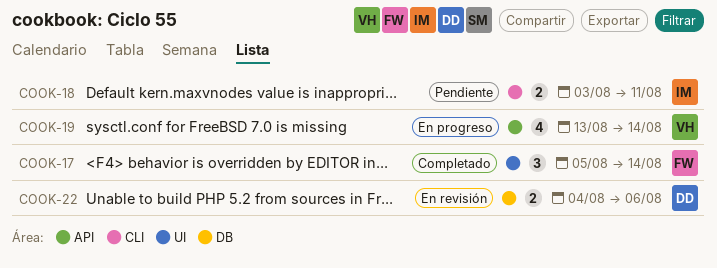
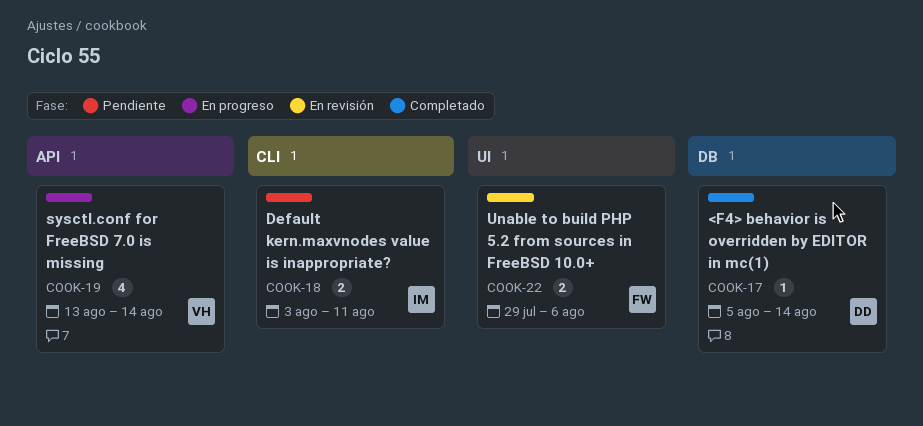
COOK-17, owner: FW -> DD
COOK-17, label: UI -> DB
COOK-17, estimate: 3 -> 1
COOK-22, owner: DD -> FW
COOK-22, label: DB -> UI
COOK-22, start: Aug 4 -> Jul 29

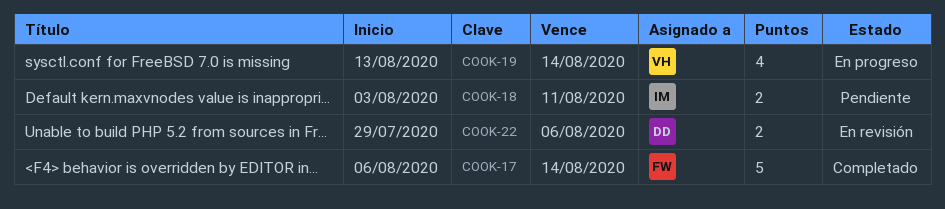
COOK-17, owner: DD -> FW
COOK-17, estimate: 1 -> 5
COOK-17, start: Aug 5 -> Aug 6
COOK-22, owner: FW -> DD

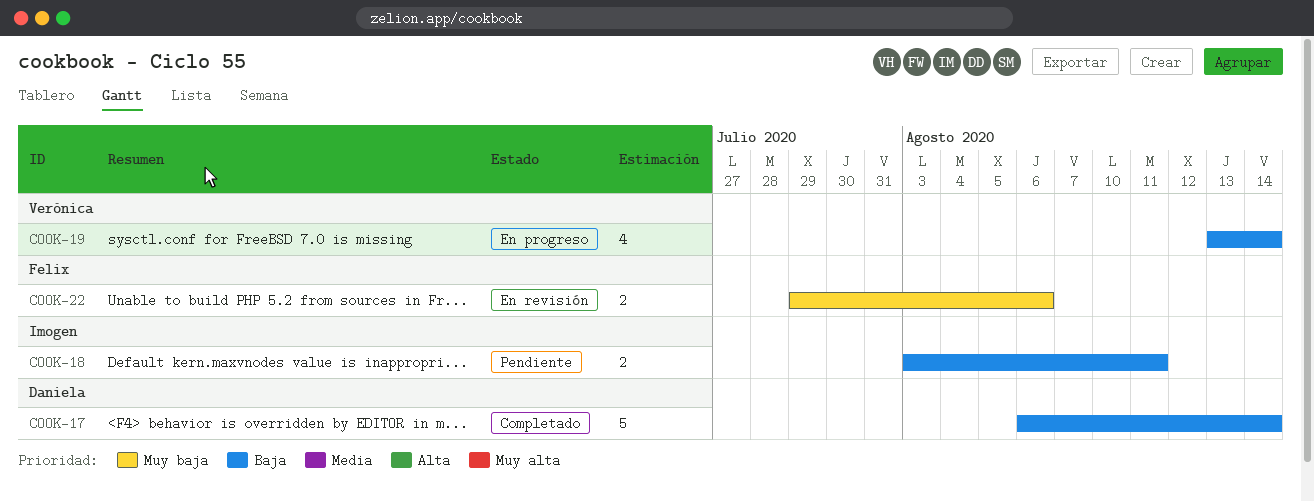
COOK-17, owner: Felix -> Daniela
COOK-22, owner: Daniela -> Felix

